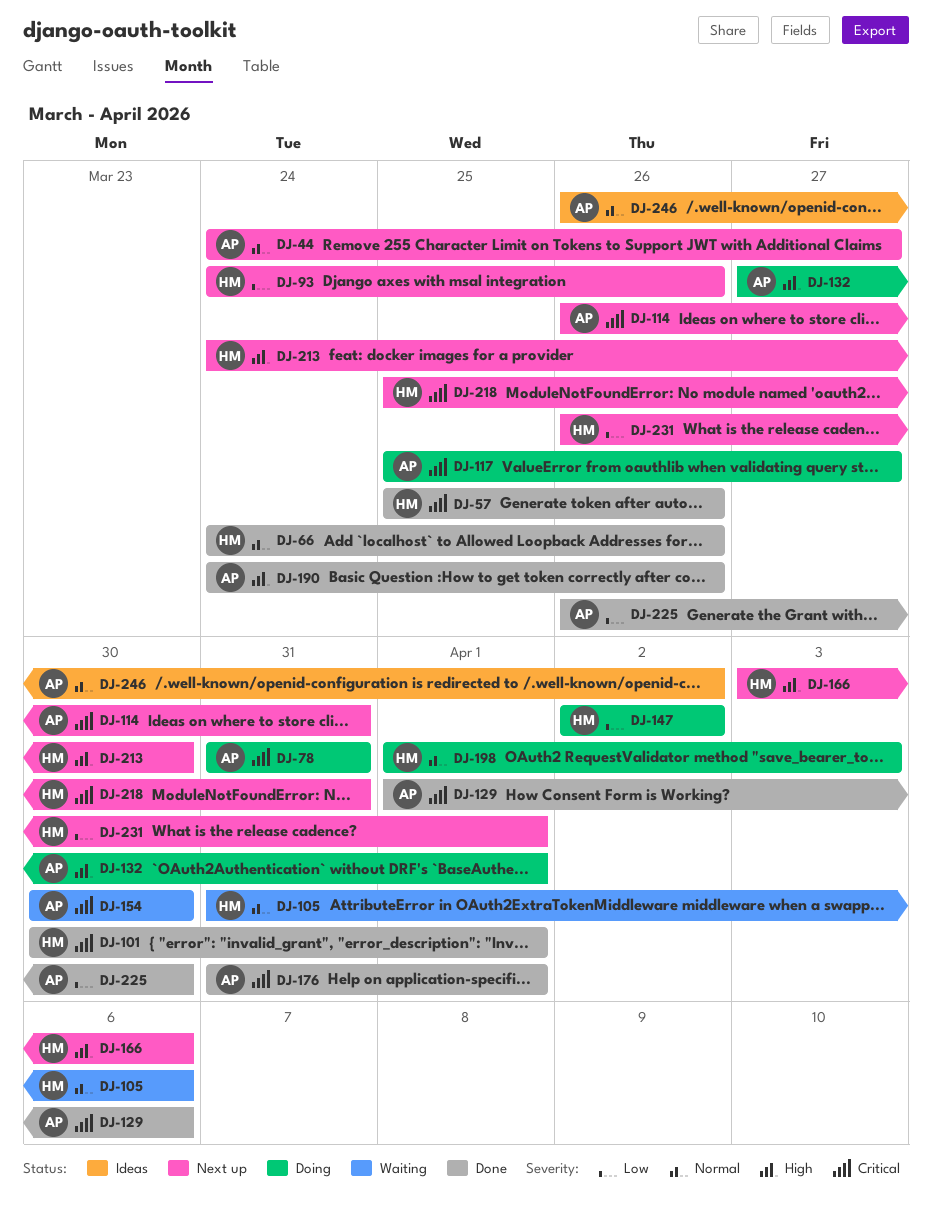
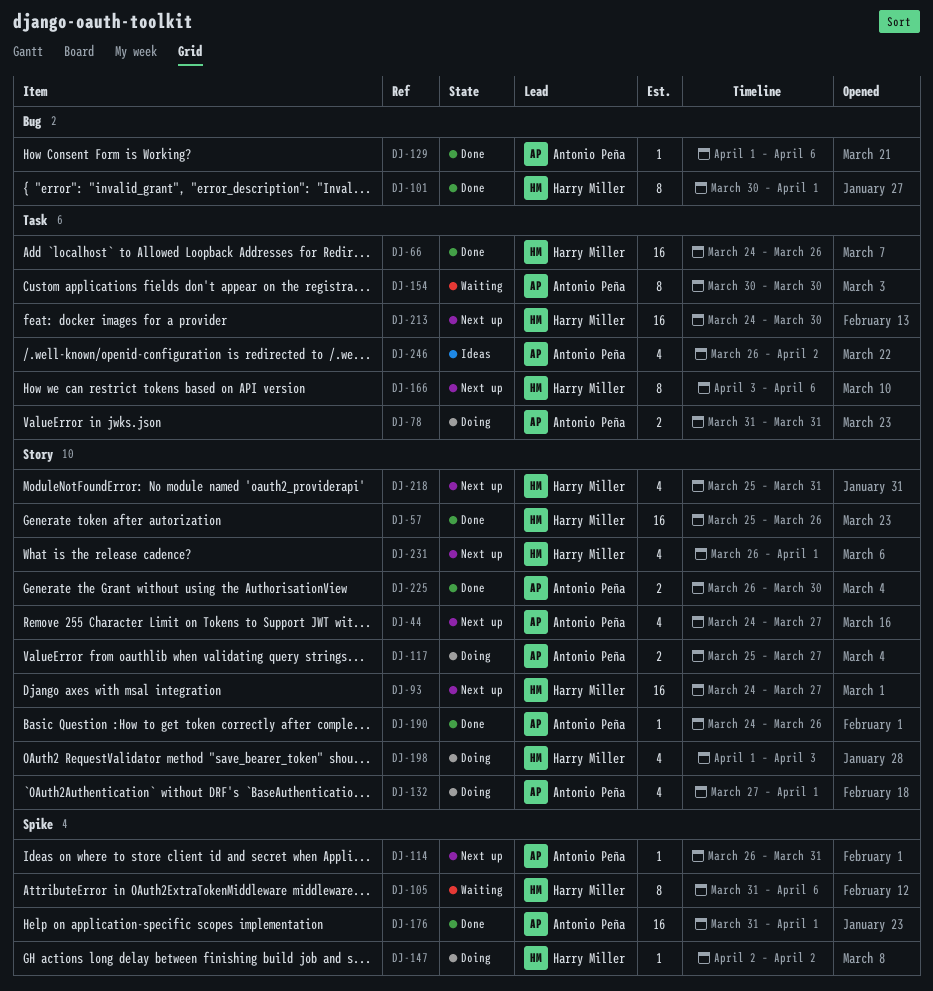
DJ-93, due: Mar 26 -> Mar 27

